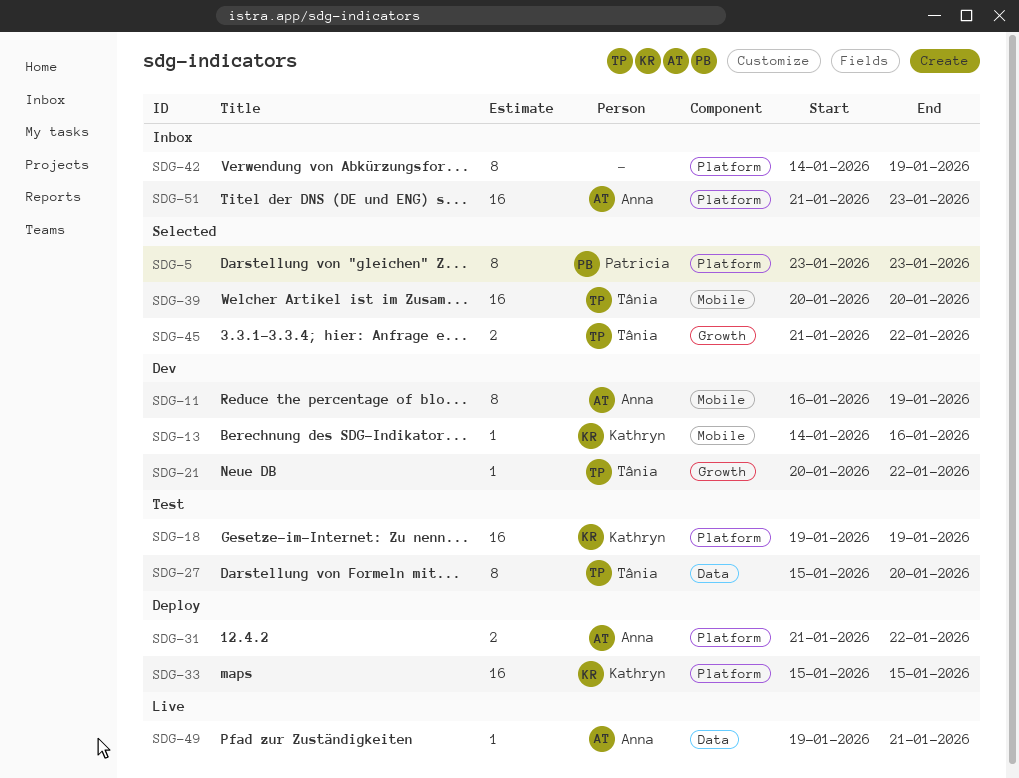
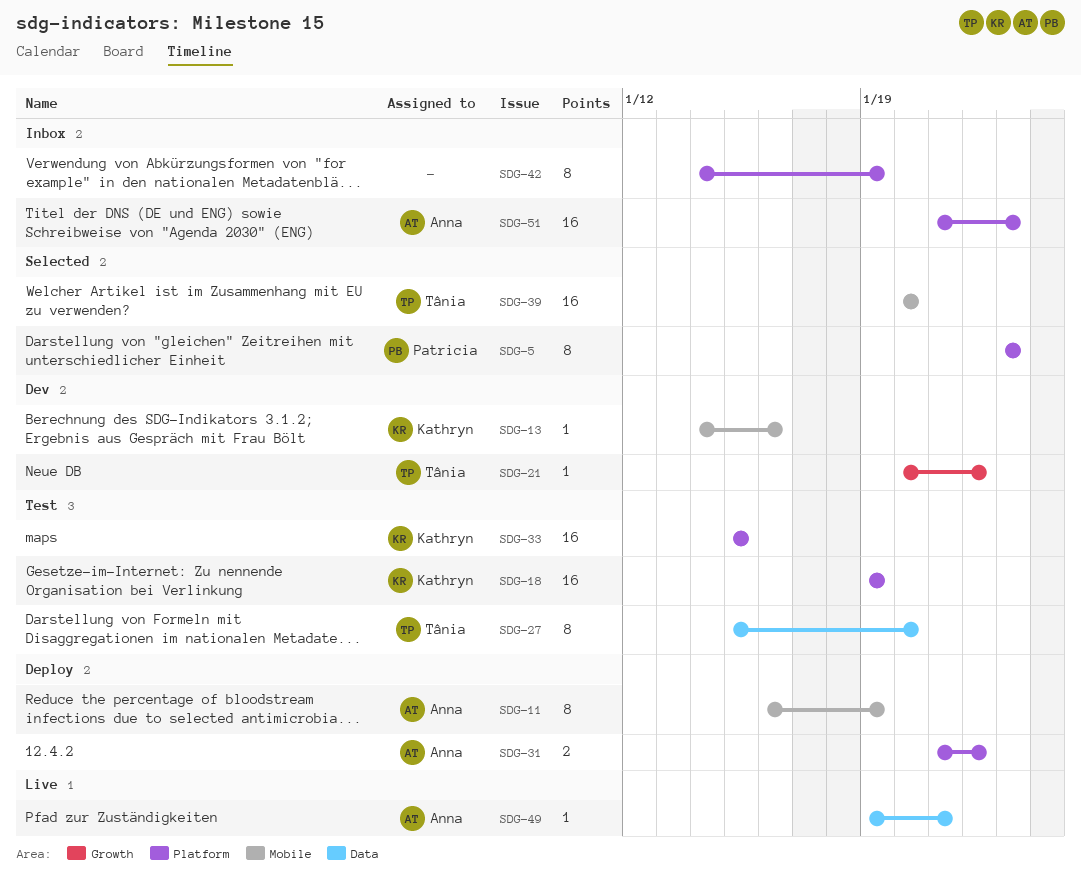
SDG-11, status: Dev -> Deploy
SDG-33, status: Deploy -> Test
SDG-45: present -> none

